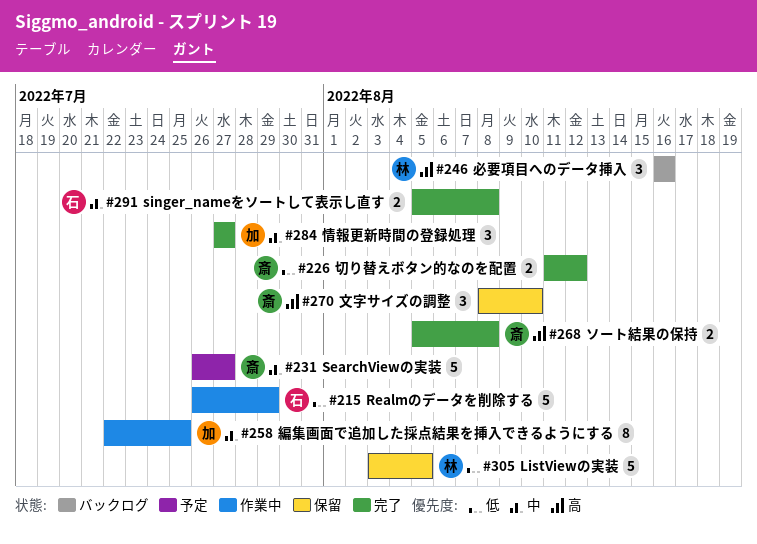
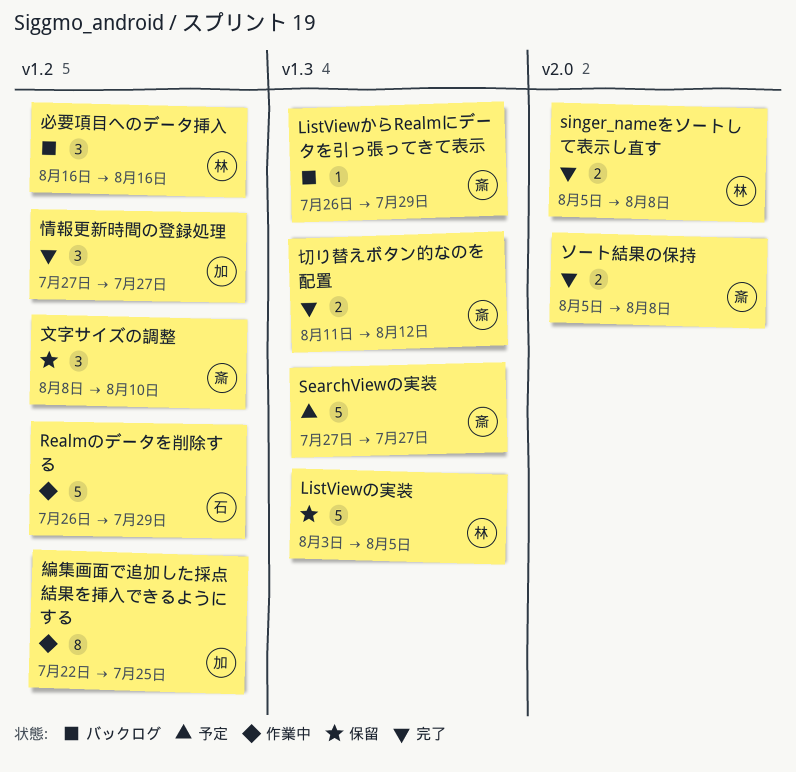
ListViewからRealmにデータを引っ張ってきて表示: none -> present
SearchViewの実装, start: Jul 26 -> Jul 27
singer_nameをソートして表示し直す, owner: 石 -> 林

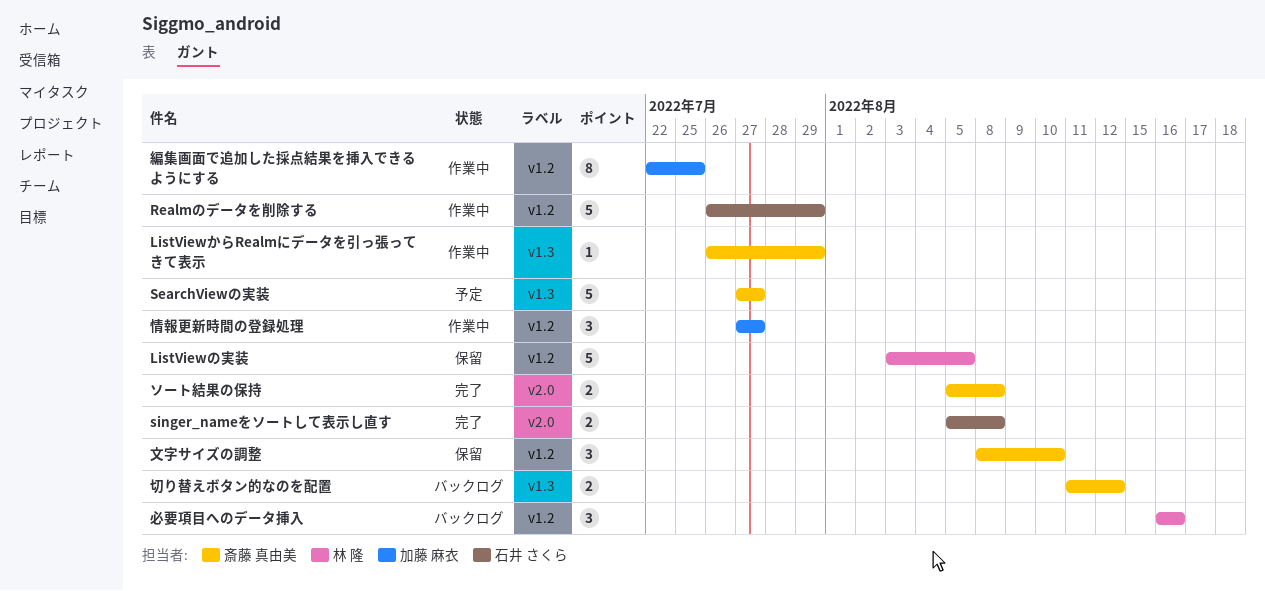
ListViewからRealmにデータを引っ張ってきて表示, status: バックログ -> 作業中
ListViewの実装, label: v1.3 -> v1.2
singer_nameをソートして表示し直す, owner: 林 隆 -> 石井 さくら
切り替えボタン的なのを配置, status: 完了 -> バックログ
情報更新時間の登録処理, status: 完了 -> 作業中

